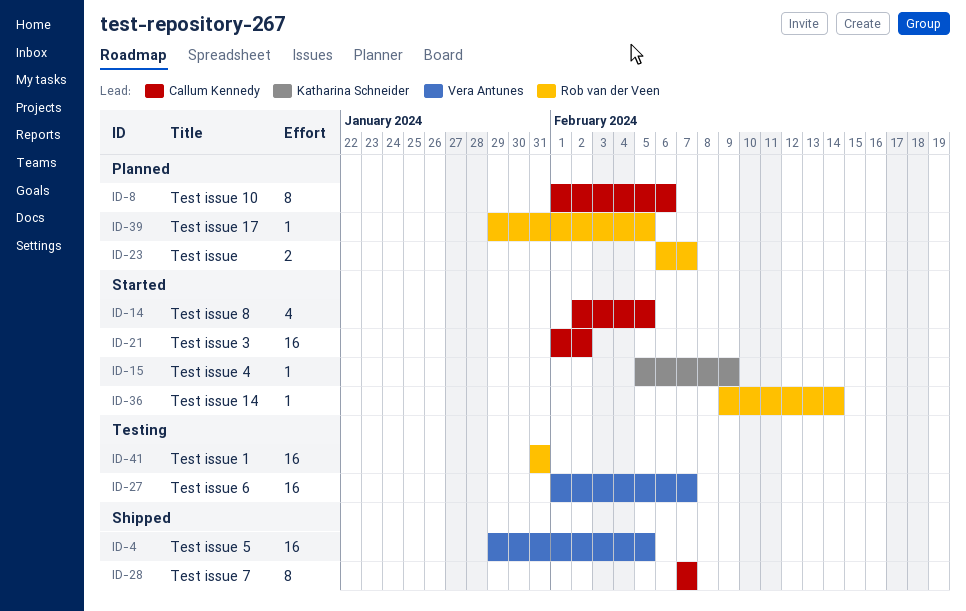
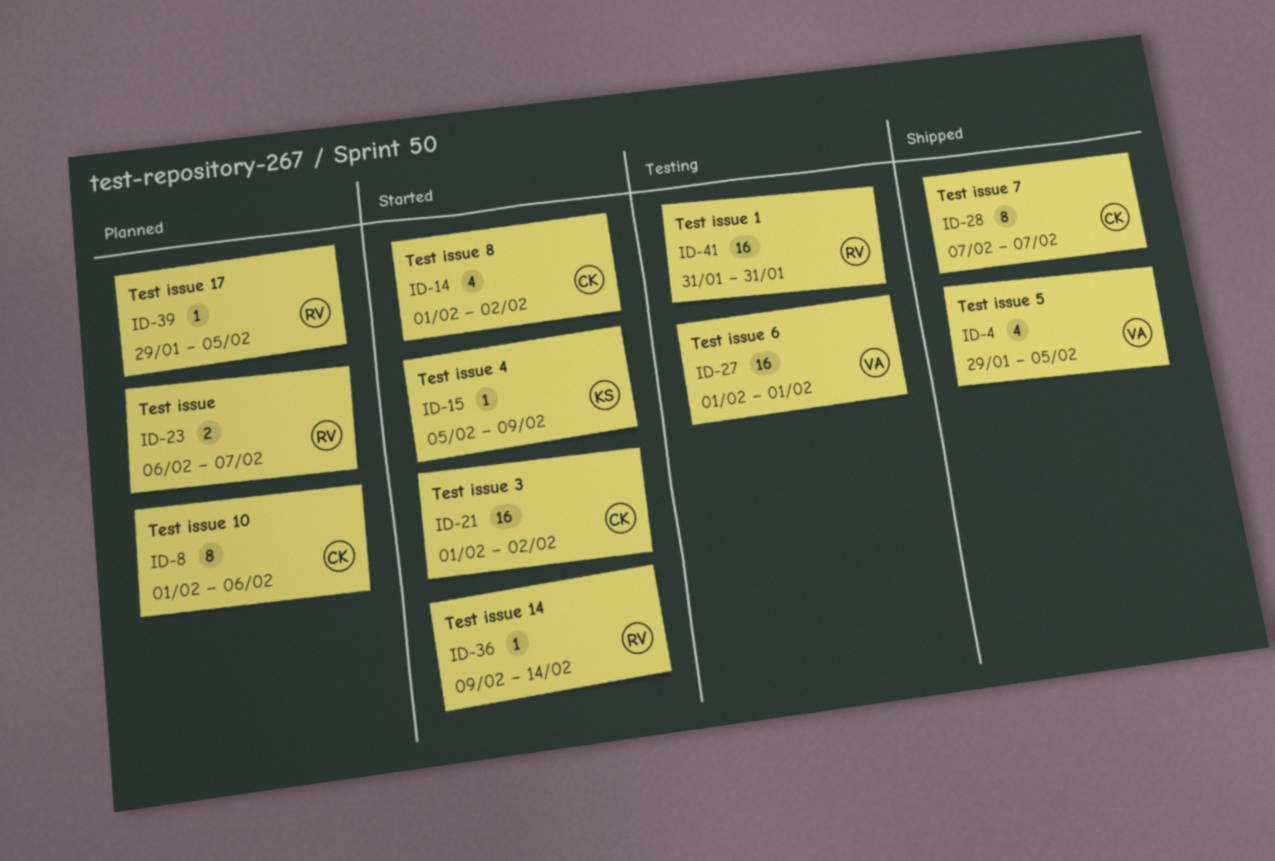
ID-4, estimate: 16 -> 4
ID-14, start: Feb 2 -> Feb 1
ID-14, due: Feb 5 -> Feb 2
ID-27, due: Feb 7 -> Feb 1

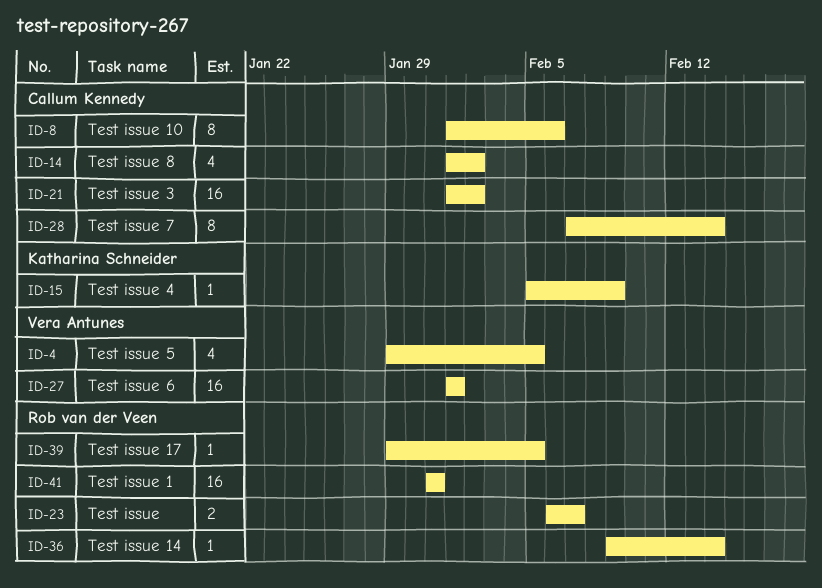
ID-28, due: Feb 7 -> Feb 14

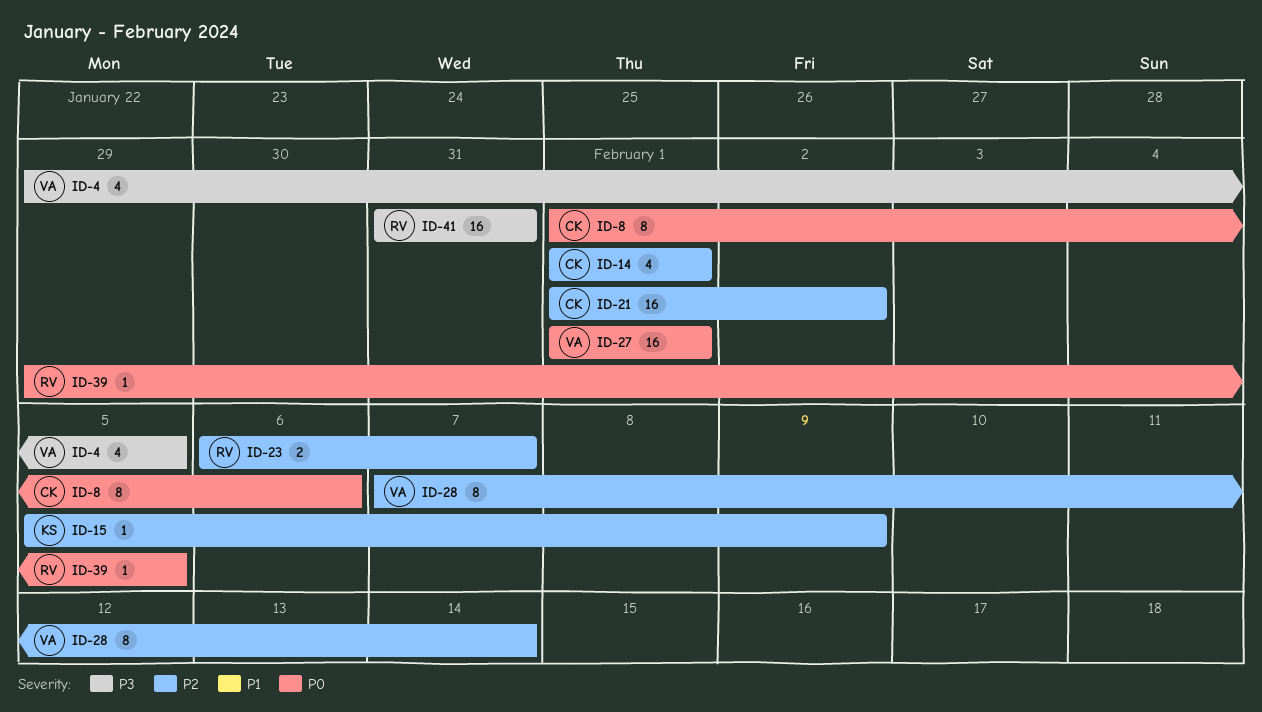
ID-14, due: Feb 2 -> Feb 1
ID-28, owner: Callum Kennedy -> Vera Antunes
ID-36: present -> none

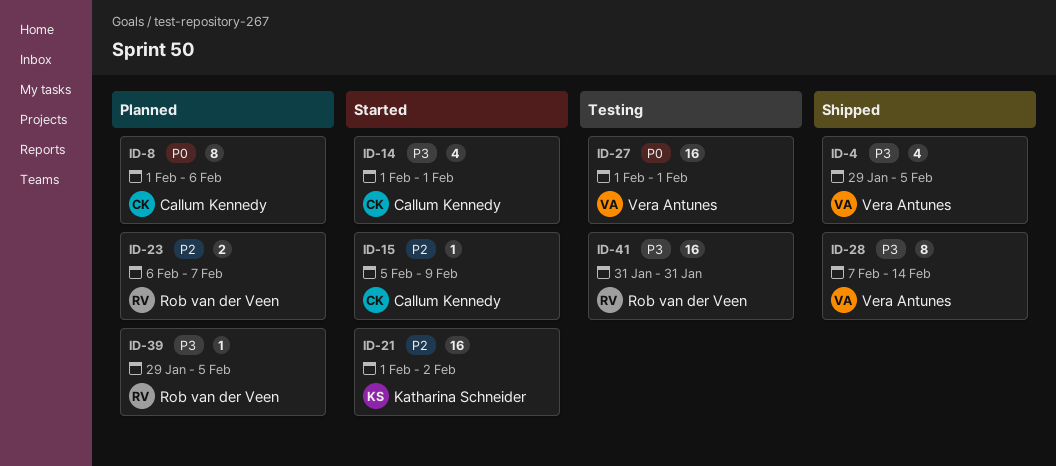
ID-14, priority: P2 -> P3
ID-15, owner: Katharina Schneider -> Callum Kennedy
ID-21, owner: Callum Kennedy -> Katharina Schneider
ID-28, priority: P2 -> P3
ID-39, priority: P0 -> P3

